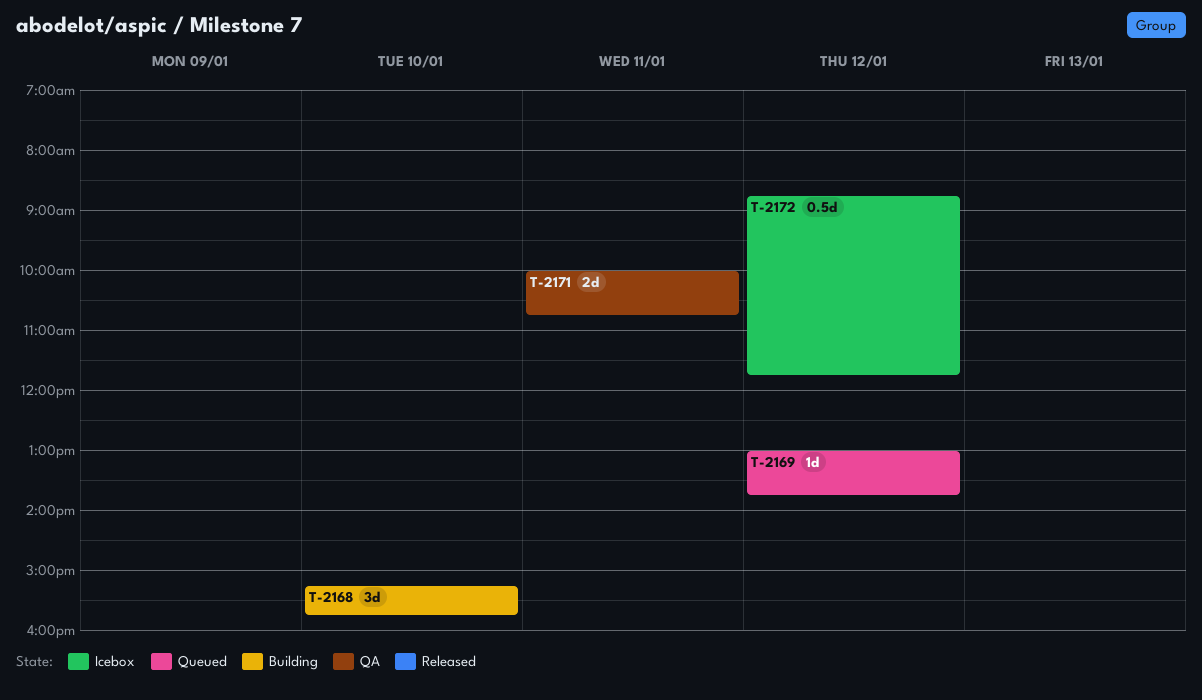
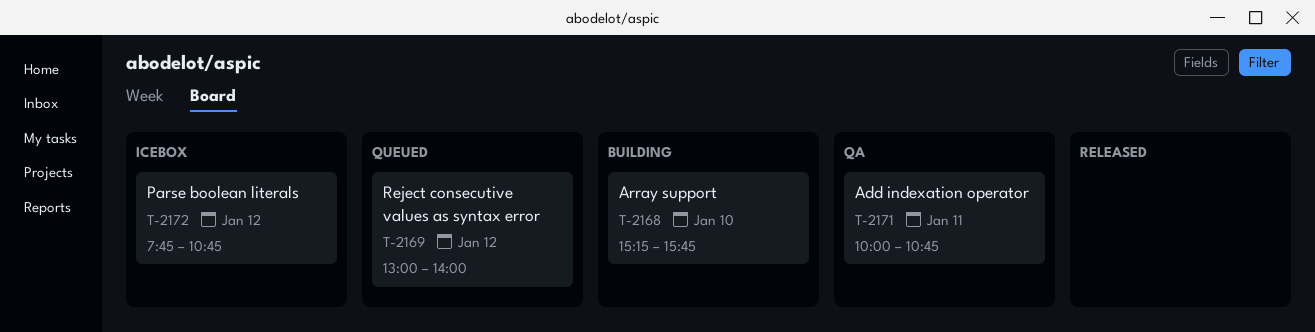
T-2169, ends: 13:45 -> 14:00
T-2172, begins: 08:45 -> 07:45
T-2172, ends: 11:45 -> 10:45

